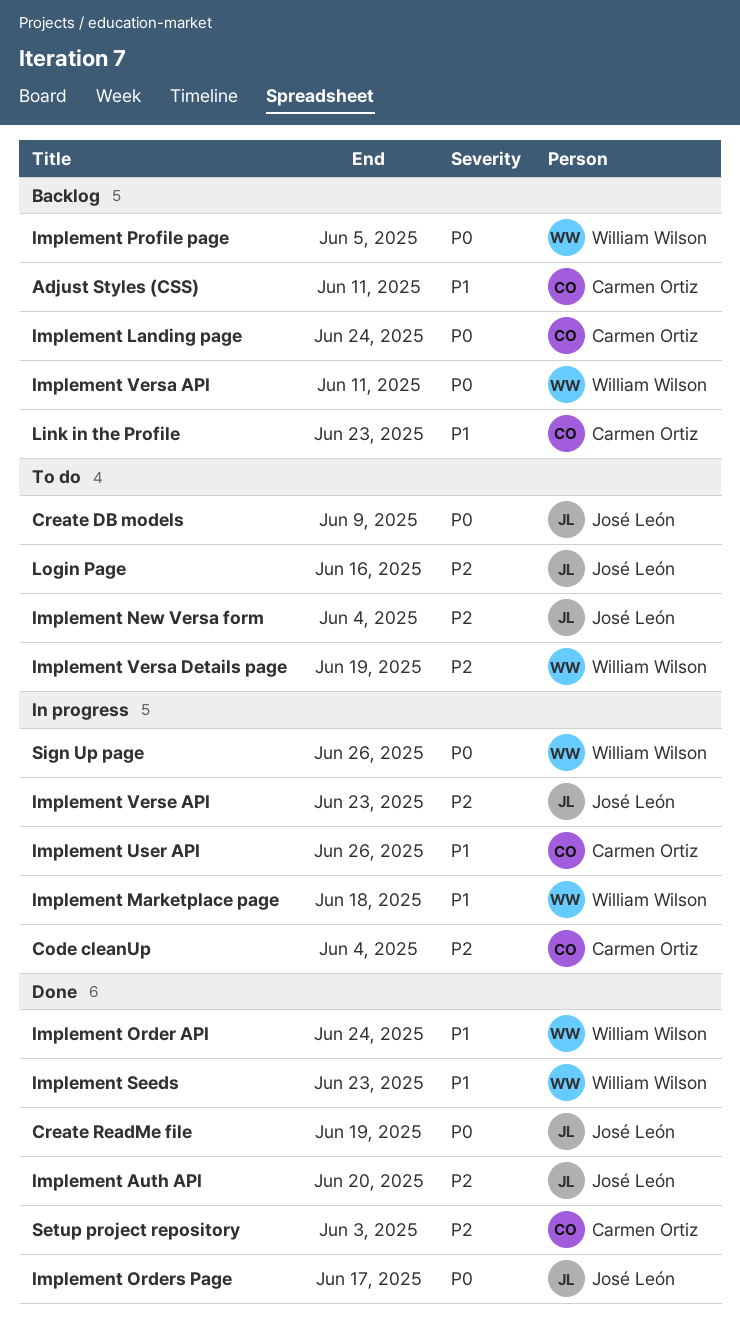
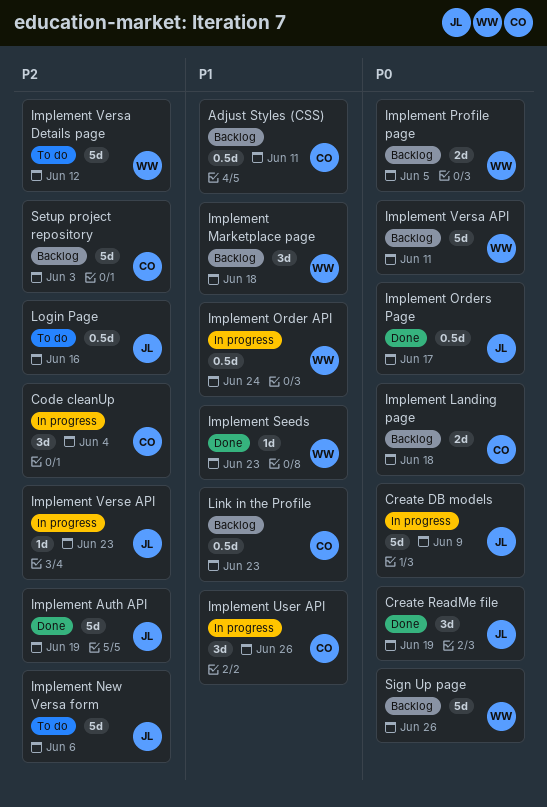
Create DB models, status: To do -> In progress
Implement Auth API, due: Jun 20 -> Jun 19
Implement Landing page, due: Jun 24 -> Jun 18
Implement Marketplace page, status: In progress -> Backlog
Implement New Versa form, due: Jun 4 -> Jun 6
Implement Order API, status: Done -> In progress
Implement Versa Details page, due: Jun 19 -> Jun 12
Setup project repository, status: Done -> Backlog
Sign Up page, status: In progress -> Backlog

